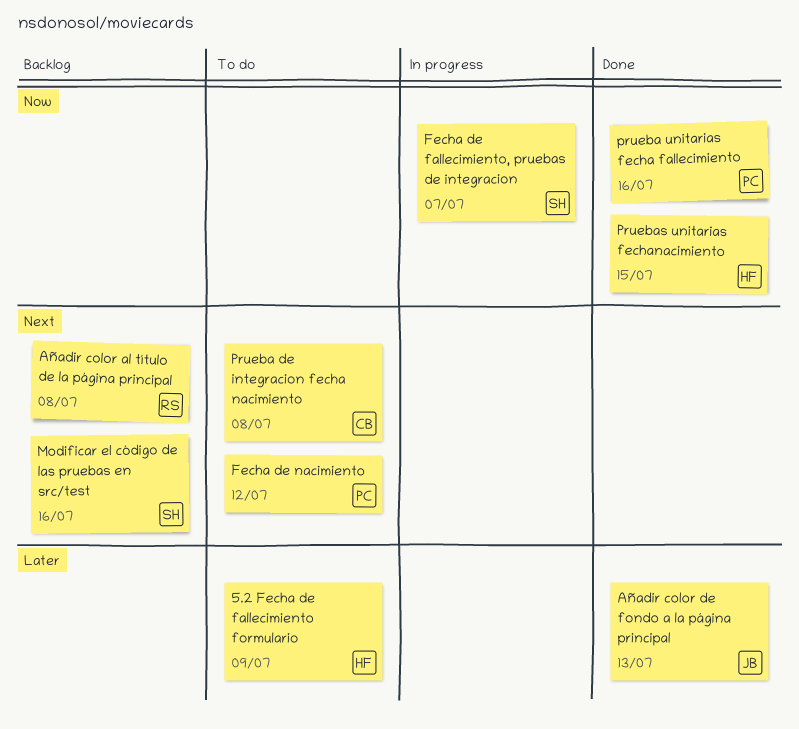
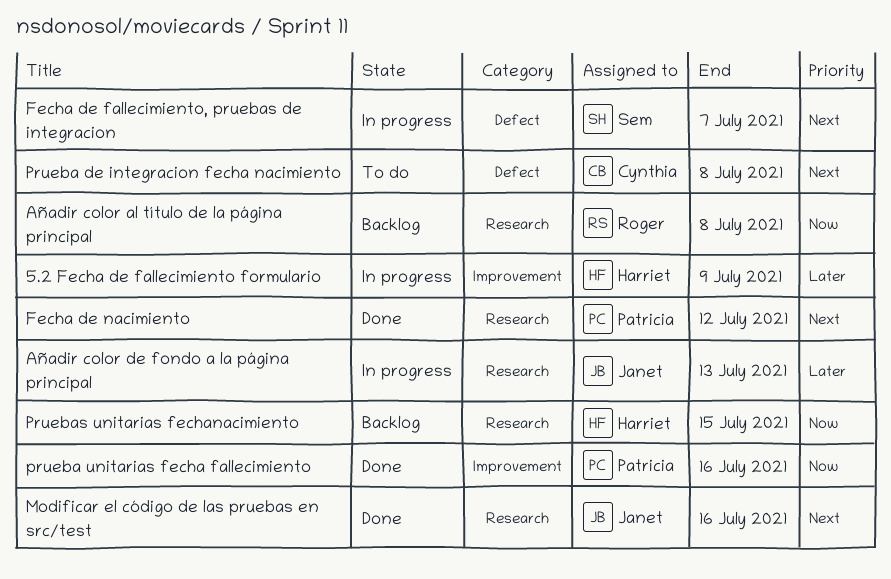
5.2 Fecha de fallecimiento formulario, status: To do -> In progress
Añadir color al título de la página principal, priority: Next -> Now
Añadir color de fondo a la página principal, status: Done -> In progress
Fecha de fallecimiento, pruebas de integracion, priority: Now -> Next
Fecha de nacimiento, status: To do -> Done
Modificar el código de las pruebas en src/test, status: Backlog -> Done
Modificar el código de las pruebas en src/test, owner: Sem -> Janet
Pruebas unitarias fechanacimiento, status: Done -> Backlog

